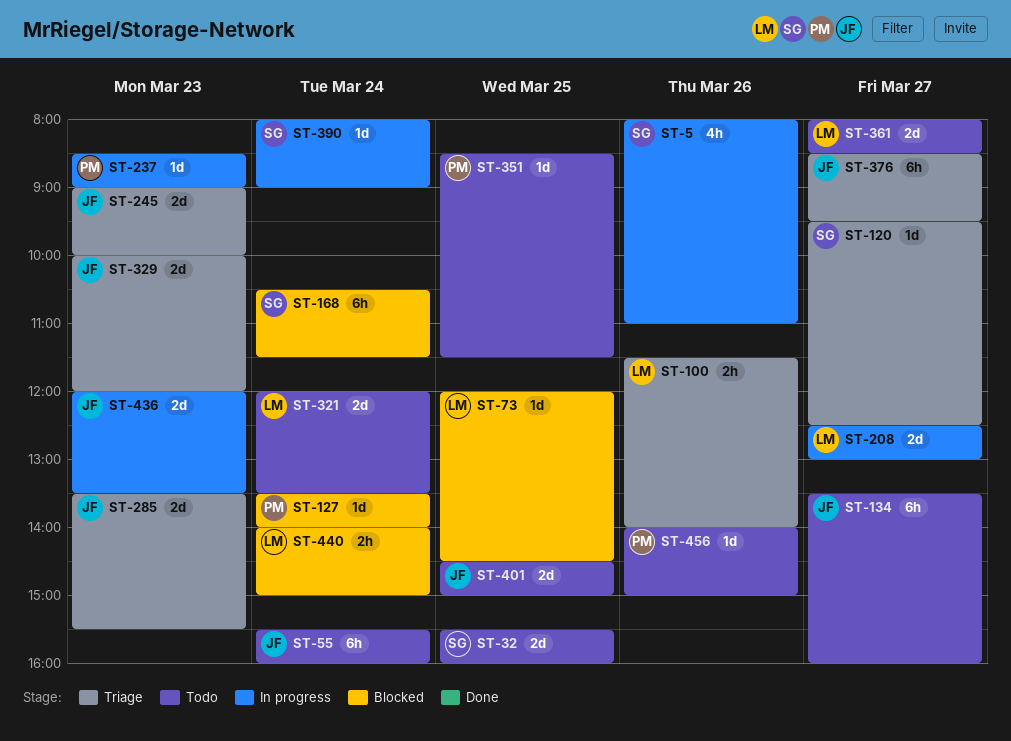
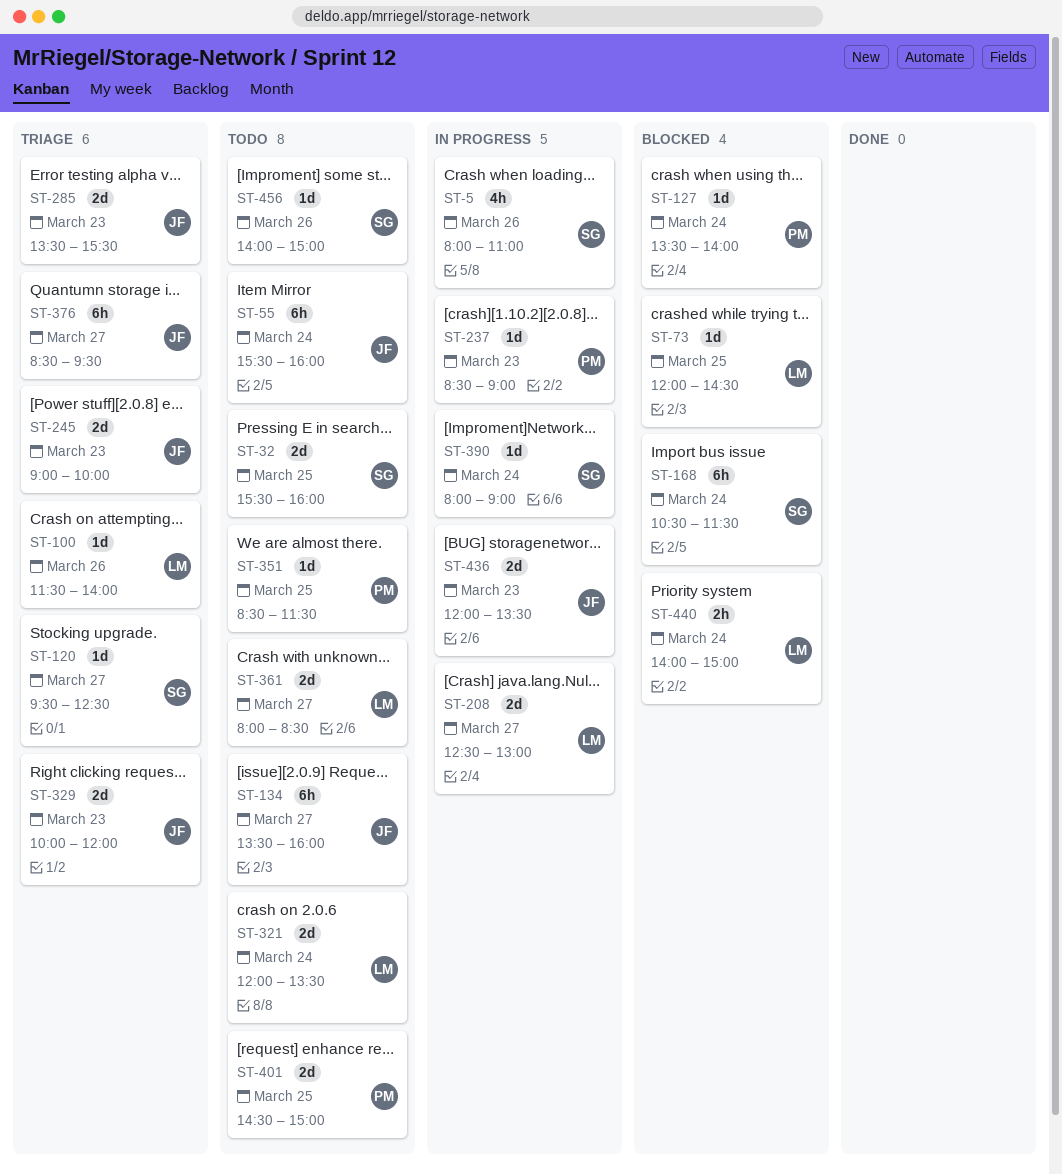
ST-100, estimate: 2h -> 1d
ST-401, owner: JF -> PM
ST-456, owner: PM -> SG

